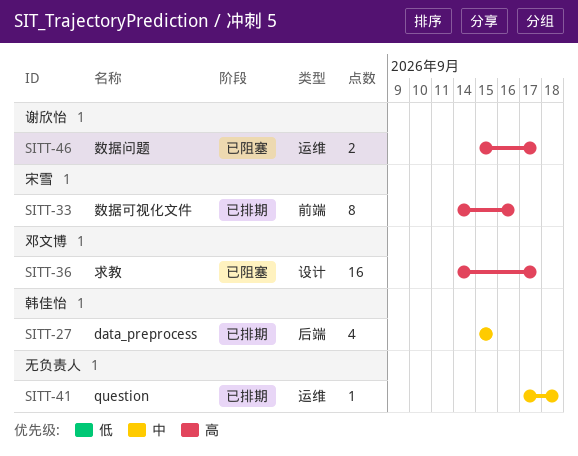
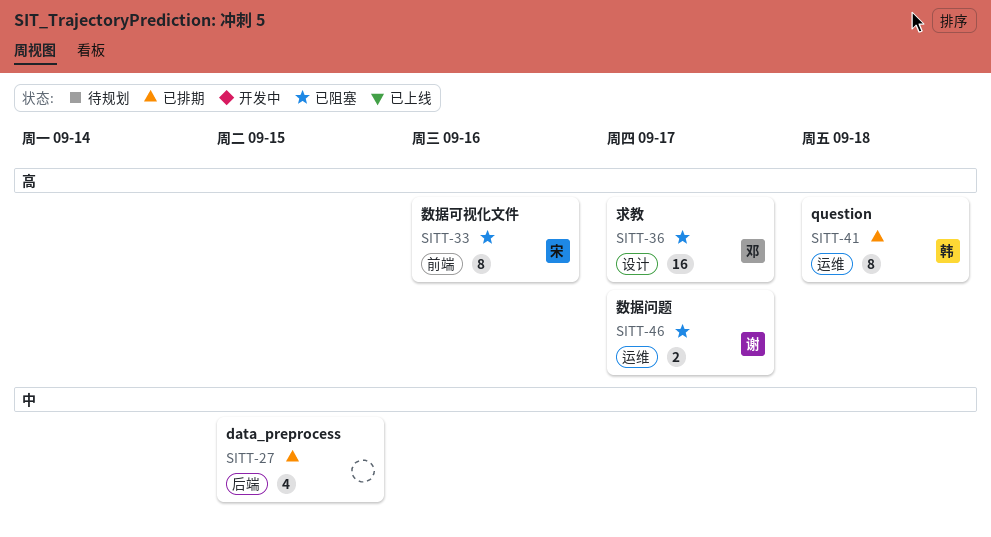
SITT-27, owner: 韩佳怡 -> none
SITT-33, status: 已排期 -> 已阻塞
SITT-41, owner: none -> 韩佳怡
SITT-41, priority: 中 -> 高
SITT-41, estimate: 1 -> 8

